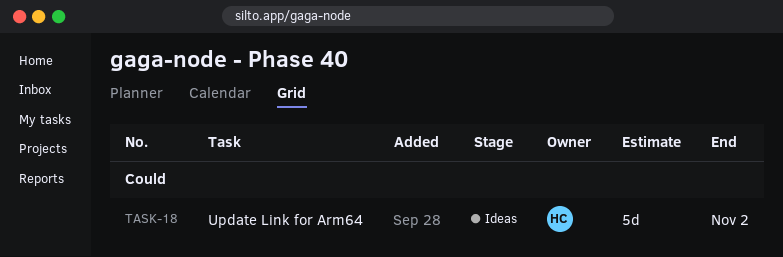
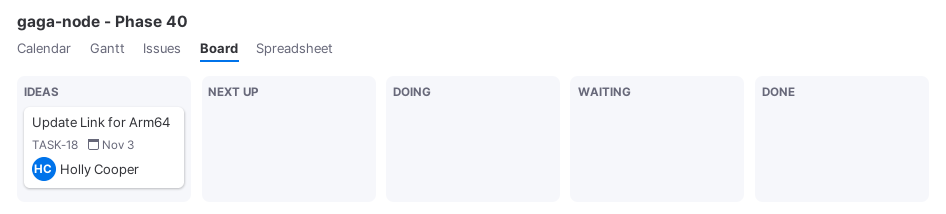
TASK-18, due: Nov 2 -> Nov 3

